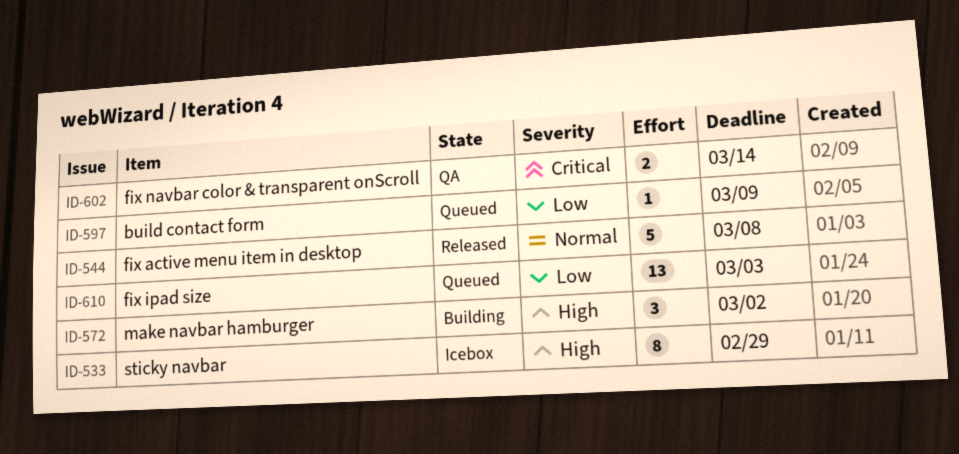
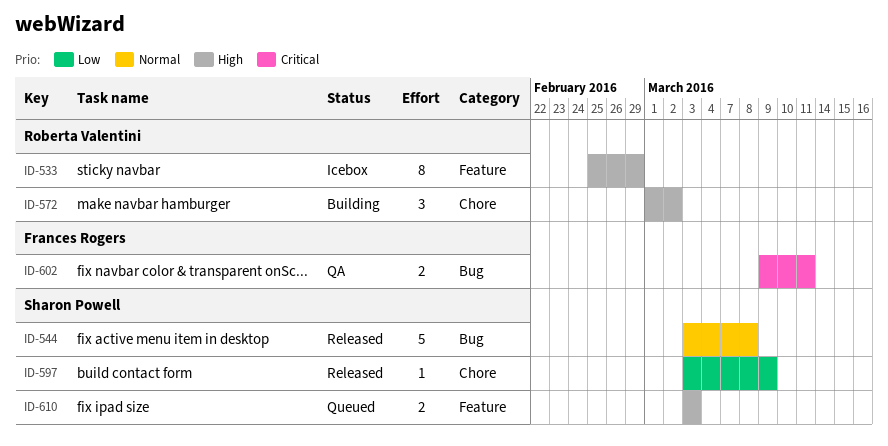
ID-597, status: Queued -> Released
ID-602, due: Mar 14 -> Mar 11
ID-610, priority: Low -> High
ID-610, estimate: 13 -> 2

